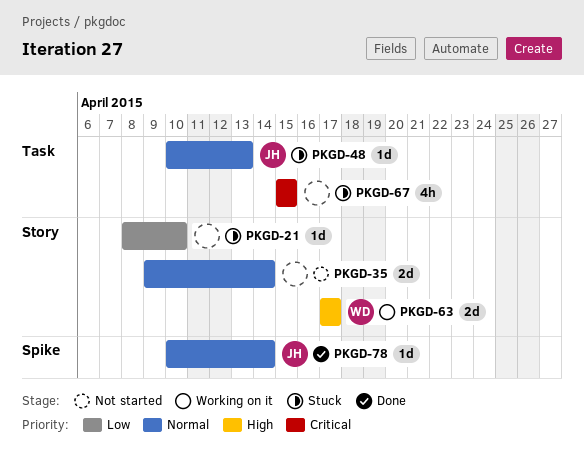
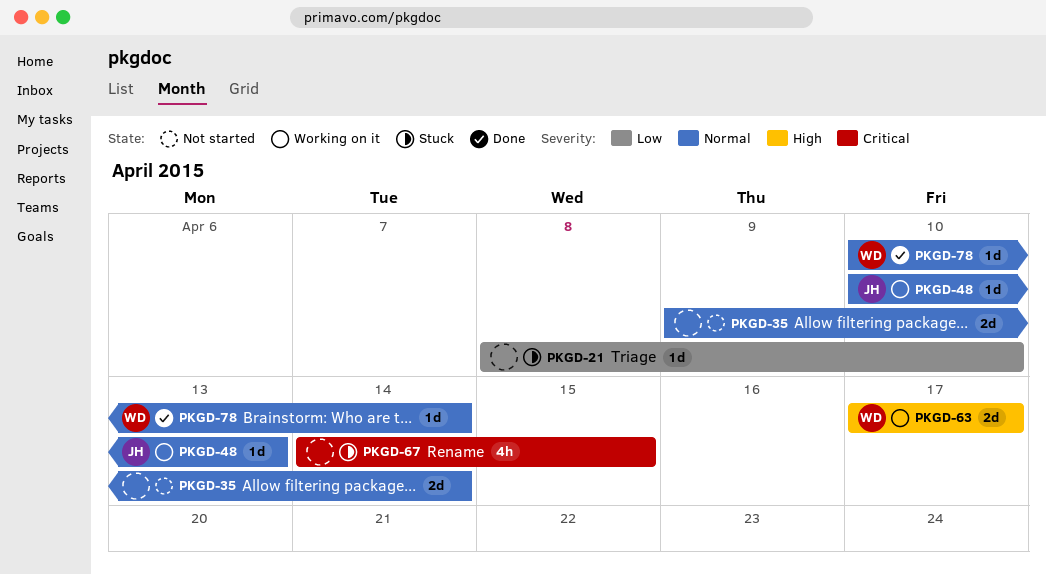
PKGD-48, status: Stuck -> Working on it
PKGD-67, start: Apr 15 -> Apr 14
PKGD-78, owner: JH -> WD

